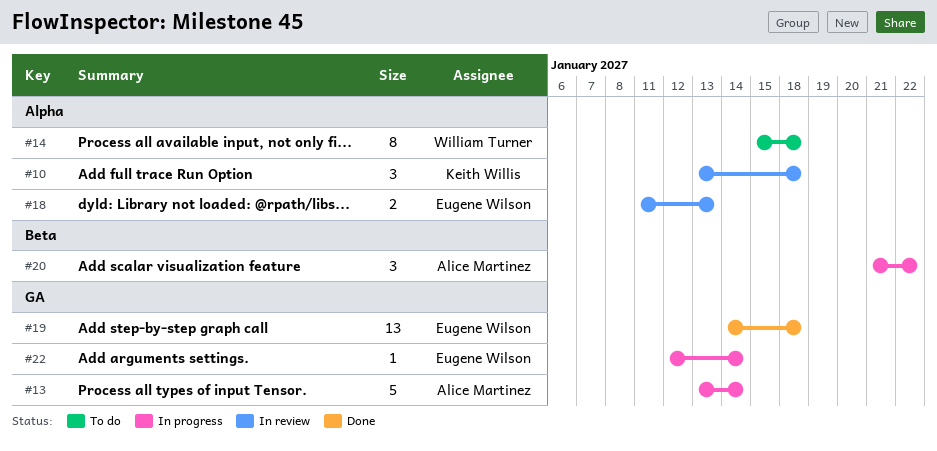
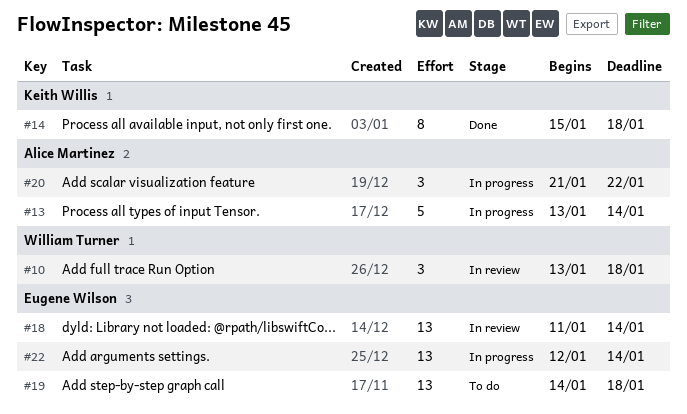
#10, owner: Keith Willis -> William Turner
#14, status: To do -> Done
#14, owner: William Turner -> Keith Willis
#18, estimate: 2 -> 13
#18, due: Jan 13 -> Jan 14
#19, status: Done -> To do
#22, estimate: 1 -> 13

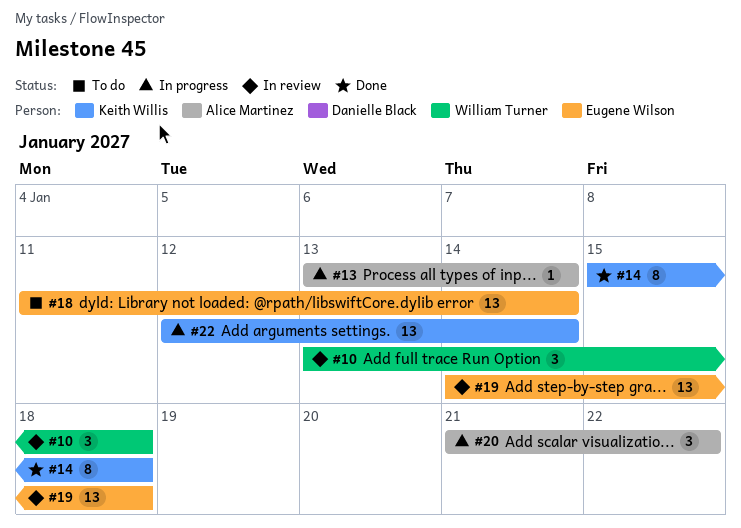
#13, estimate: 5 -> 1
#18, status: In review -> To do
#19, status: To do -> In review
#22, owner: Eugene Wilson -> Keith Willis

